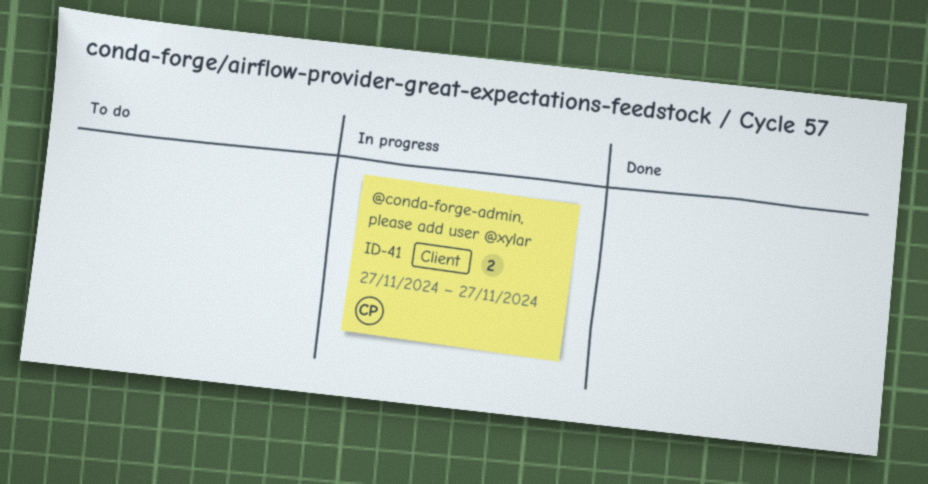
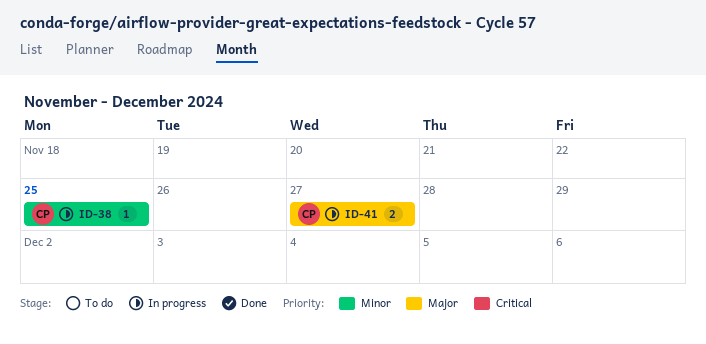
ID-38: none -> present

